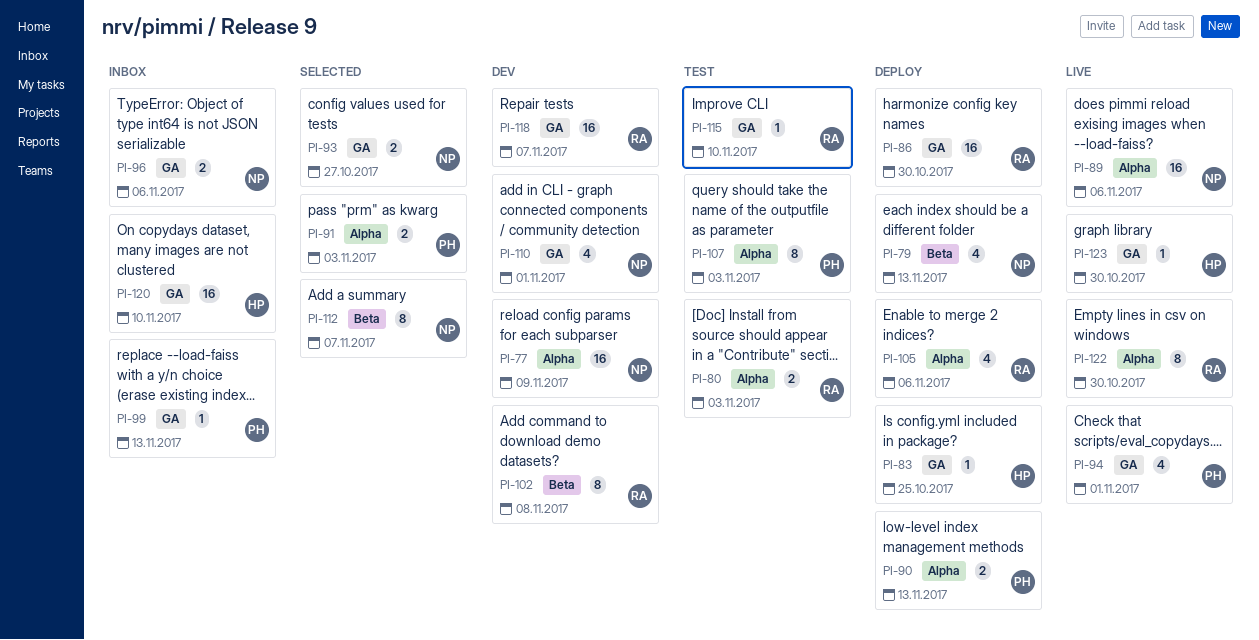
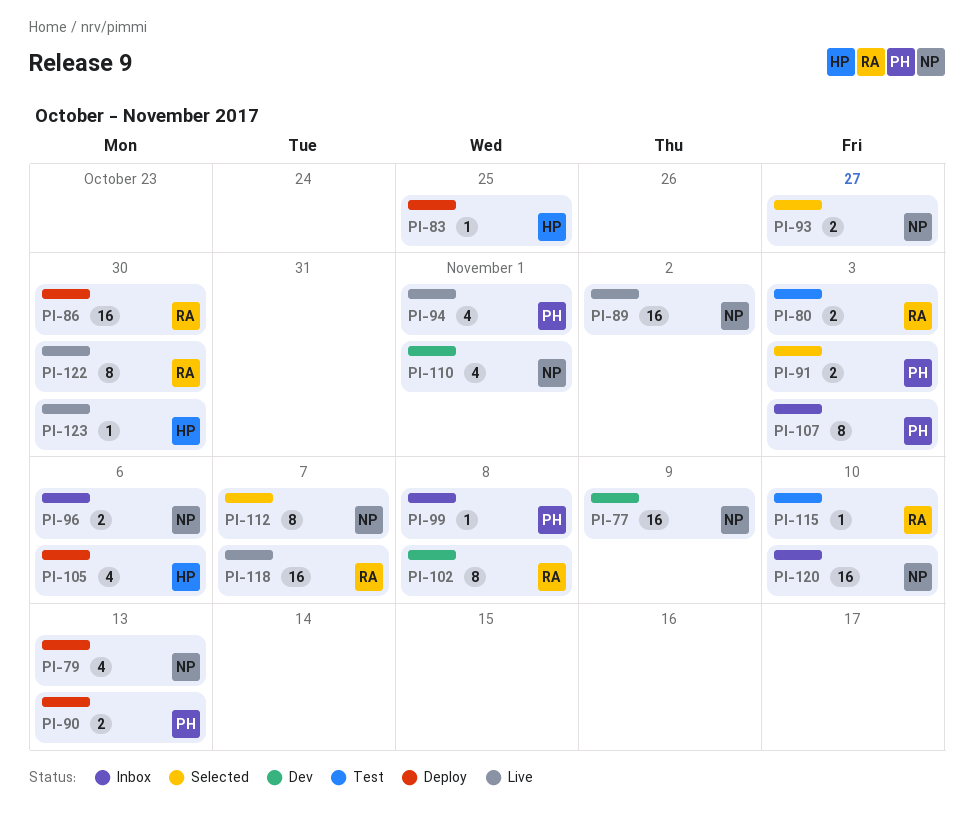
PI-89, due: Nov 6 -> Nov 2
PI-99, due: Nov 13 -> Nov 8
PI-105, owner: RA -> HP
PI-107, status: Test -> Inbox
PI-118, status: Dev -> Live
PI-120, owner: HP -> NP

